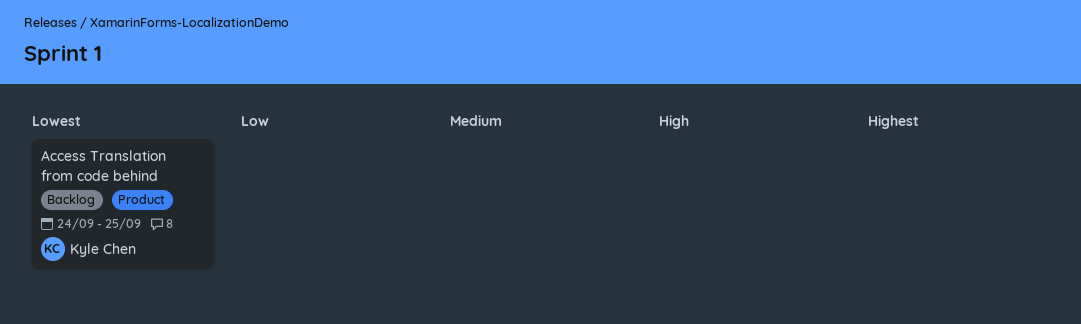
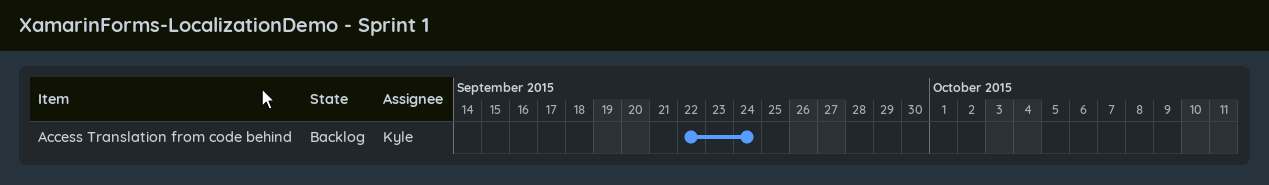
Access Translation from code behind, start: Sep 24 -> Sep 22
Access Translation from code behind, due: Sep 25 -> Sep 24

